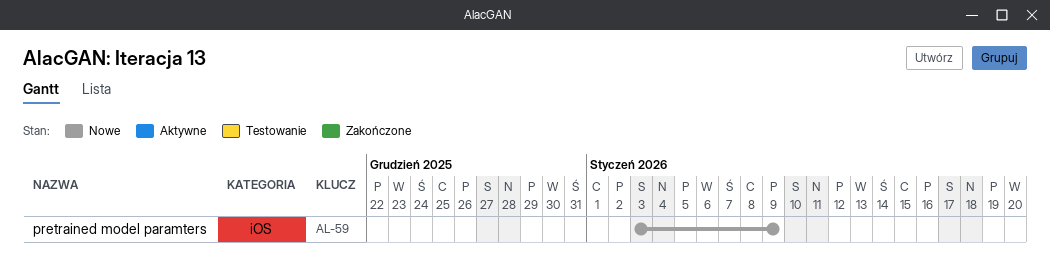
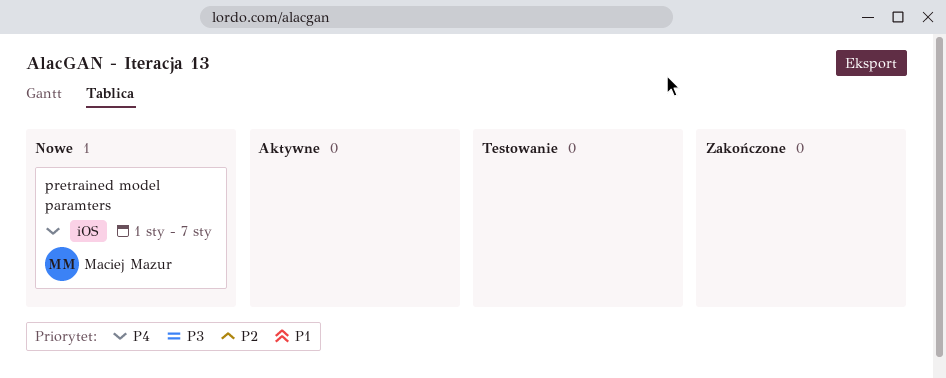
pretrained model paramters, start: Jan 3 -> Jan 1
pretrained model paramters, due: Jan 9 -> Jan 7

